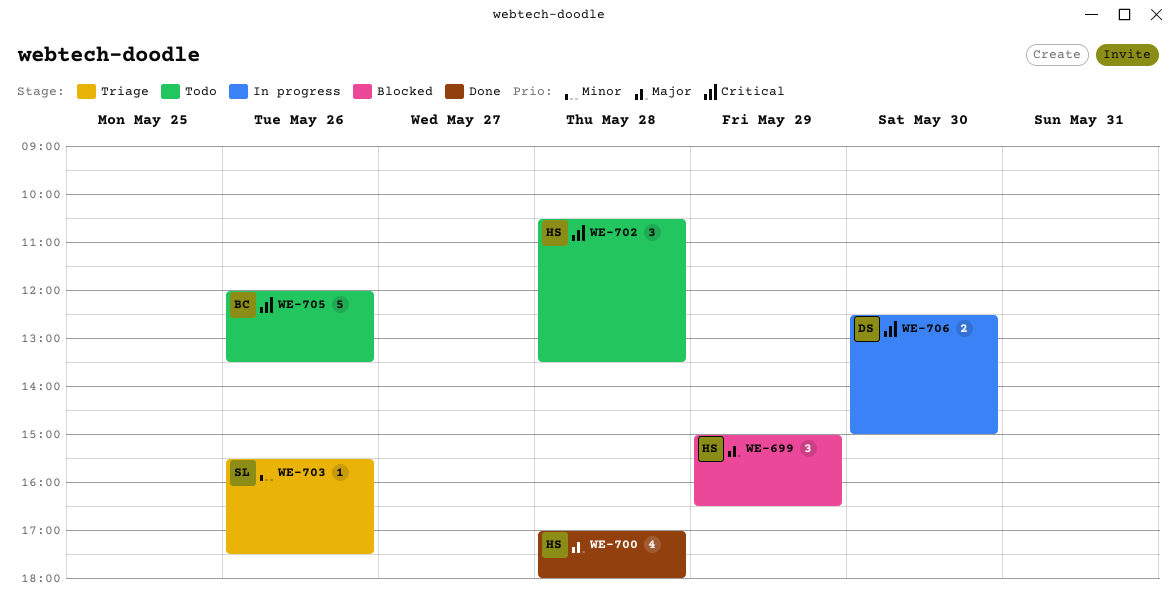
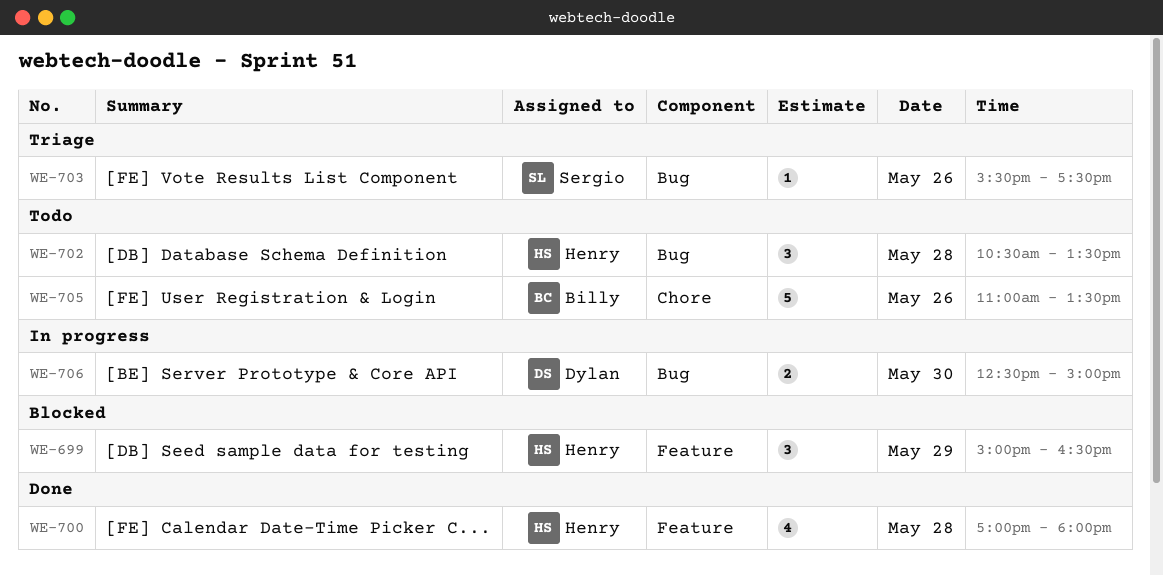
WE-705, begins: 12:00 -> 11:00

